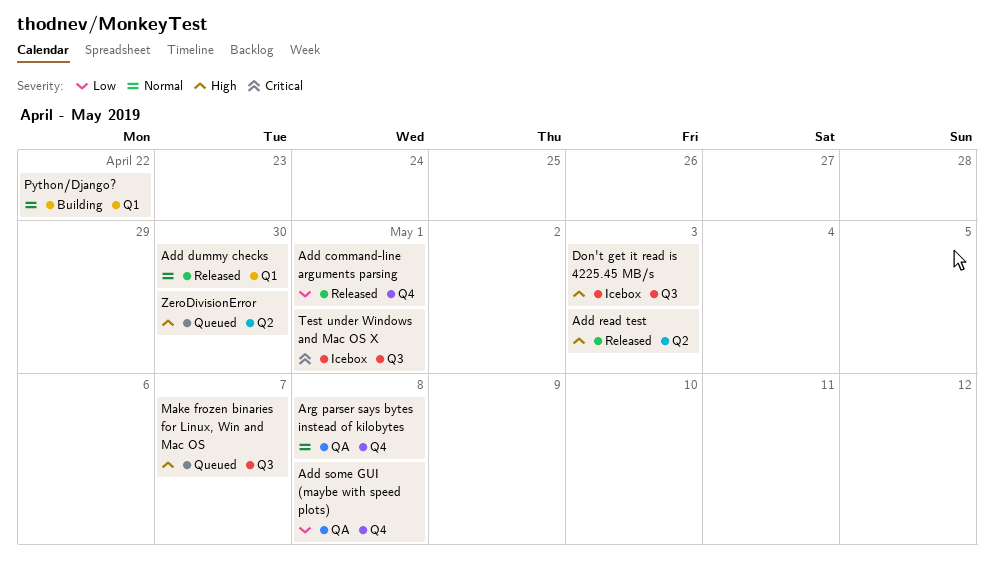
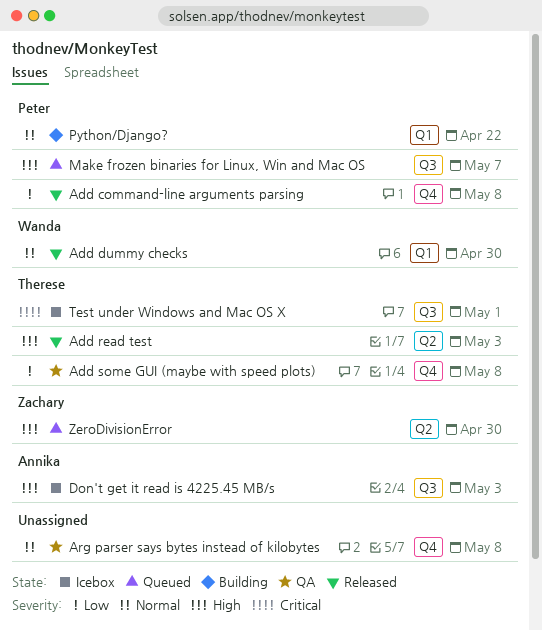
Add command-line arguments parsing, due: May 1 -> May 8

